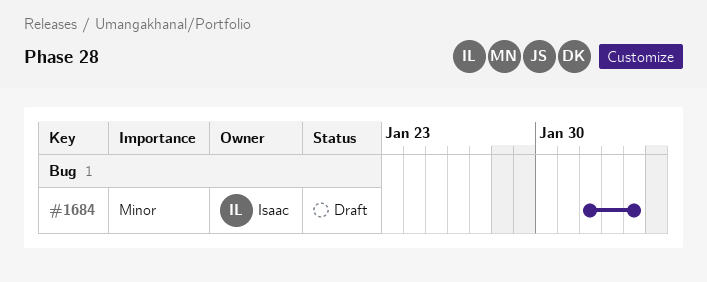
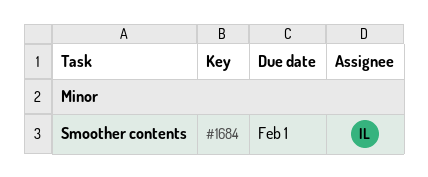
#1684, due: Feb 3 -> Feb 1

